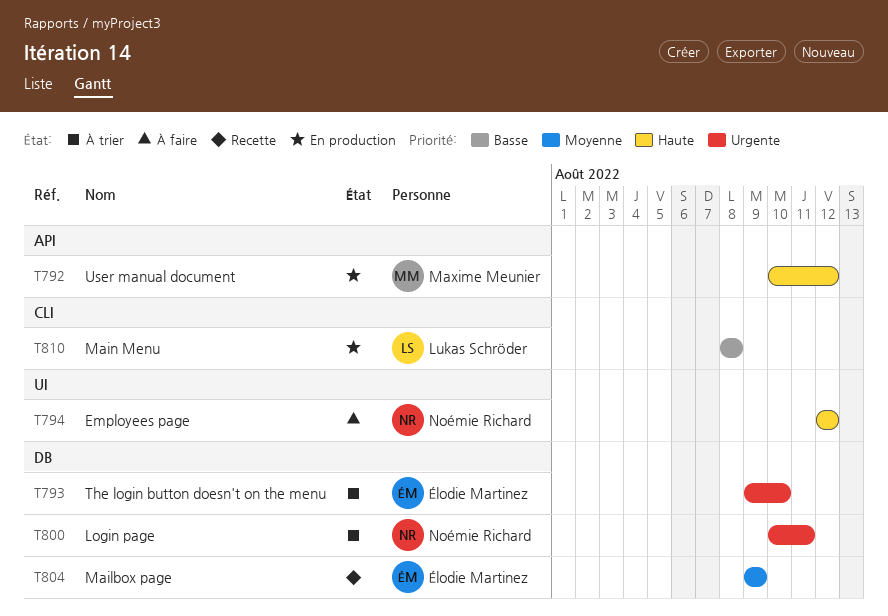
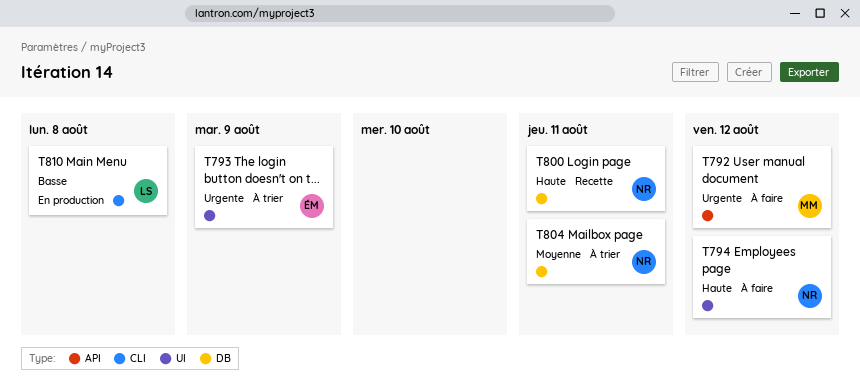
T792, status: En production -> À faire
T792, priority: Haute -> Urgente
T793, label: DB -> UI
T793, due: Aug 10 -> Aug 9
T800, status: À trier -> Recette
T800, priority: Urgente -> Haute
T804, status: Recette -> À trier
T804, owner: Élodie Martinez -> Noémie Richard
T804, due: Aug 9 -> Aug 11

